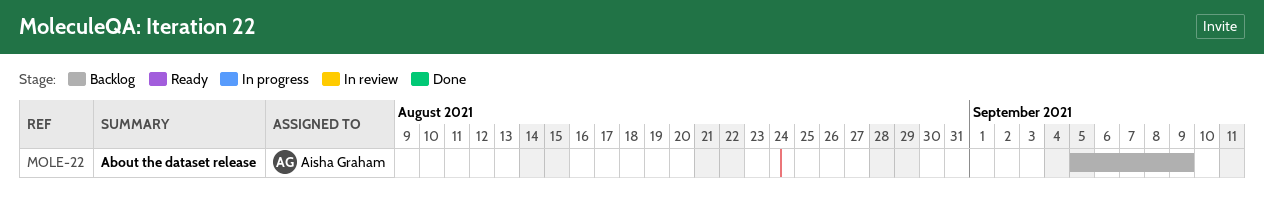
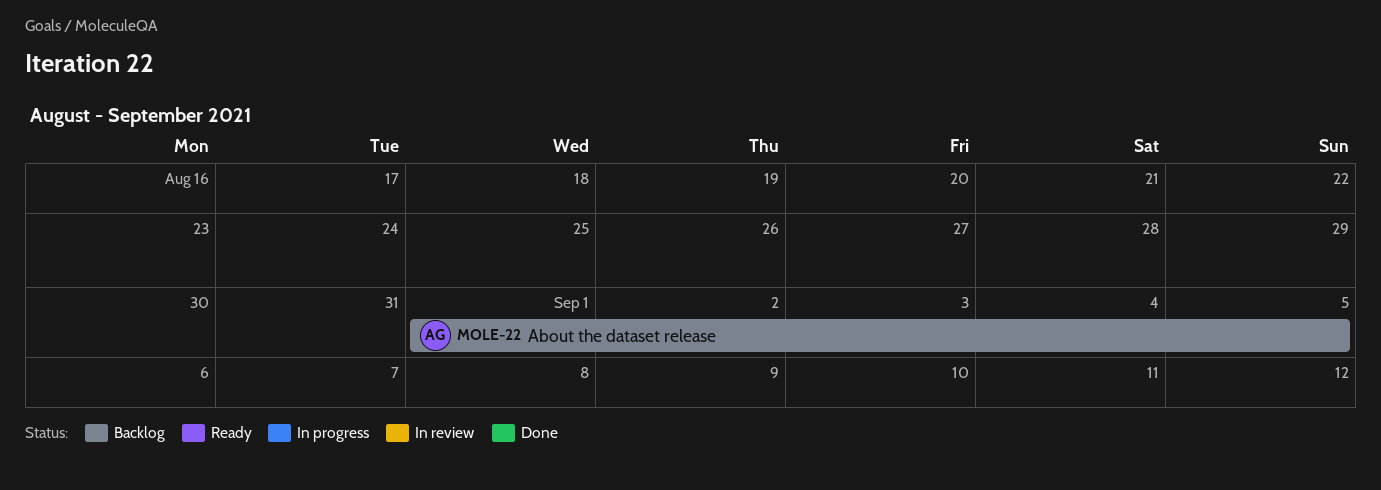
MOLE-22, start: Sep 5 -> Sep 1
MOLE-22, due: Sep 9 -> Sep 5

